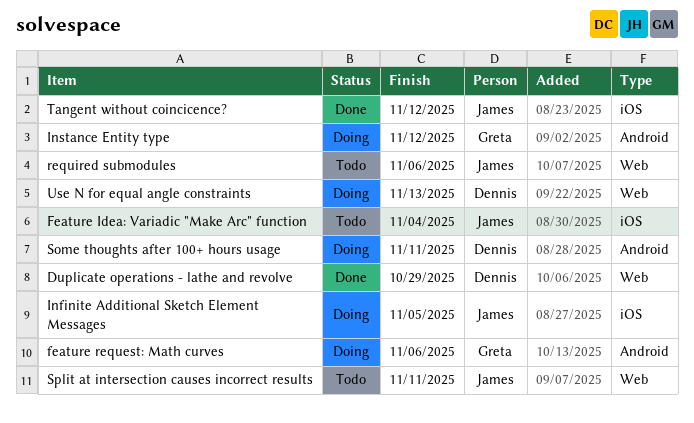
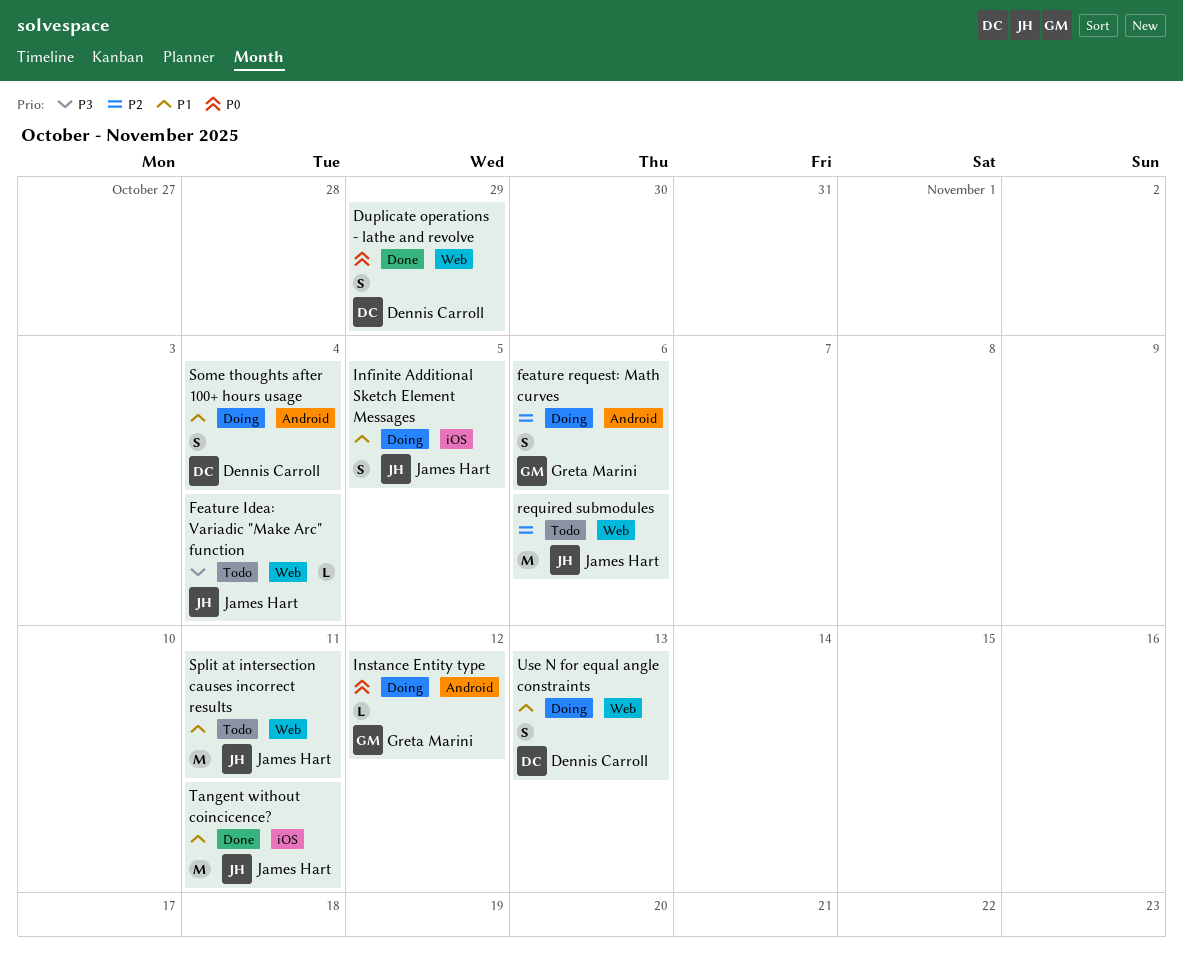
Feature Idea: Variadic "Make Arc" function, label: iOS -> Web
Some thoughts after 100+ hours usage, due: Nov 11 -> Nov 4
Tangent without coincicence?, due: Nov 12 -> Nov 11

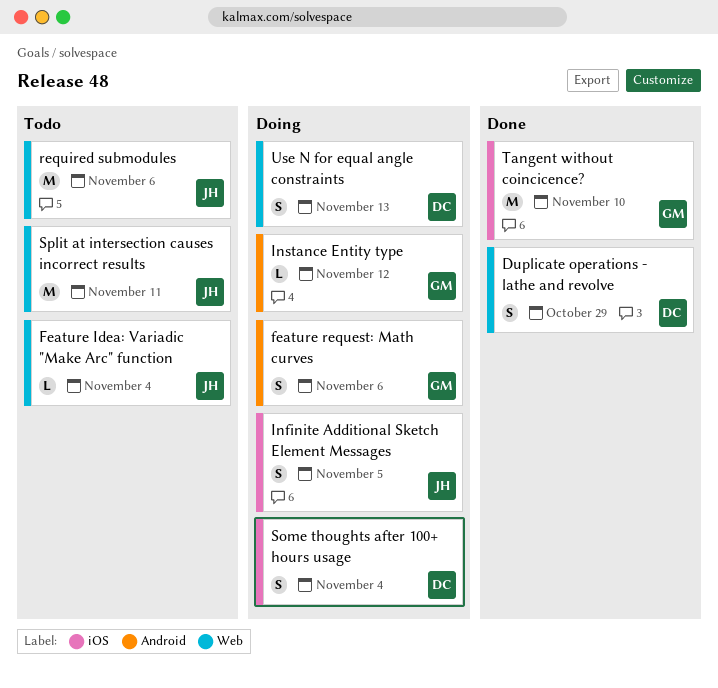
Some thoughts after 100+ hours usage, label: Android -> iOS
Tangent without coincicence?, owner: James Hart -> Greta Marini
Tangent without coincicence?, due: Nov 11 -> Nov 10

